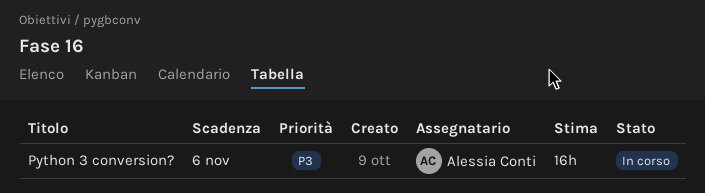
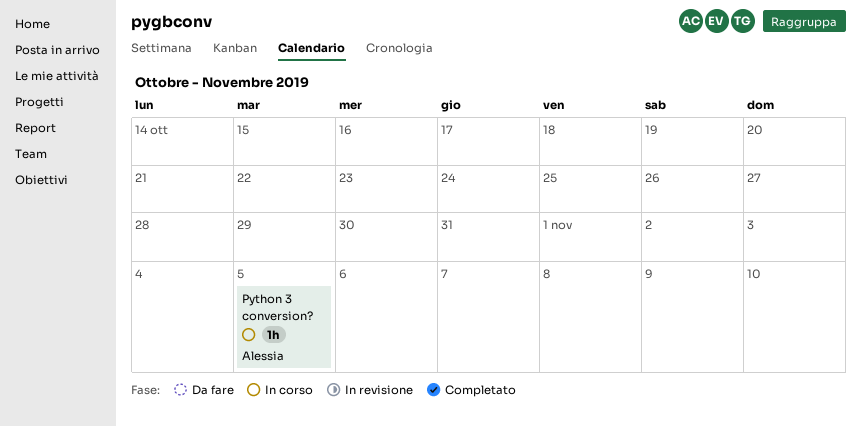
Python 3 conversion?, estimate: 16h -> 1h
Python 3 conversion?, due: Nov 6 -> Nov 5

